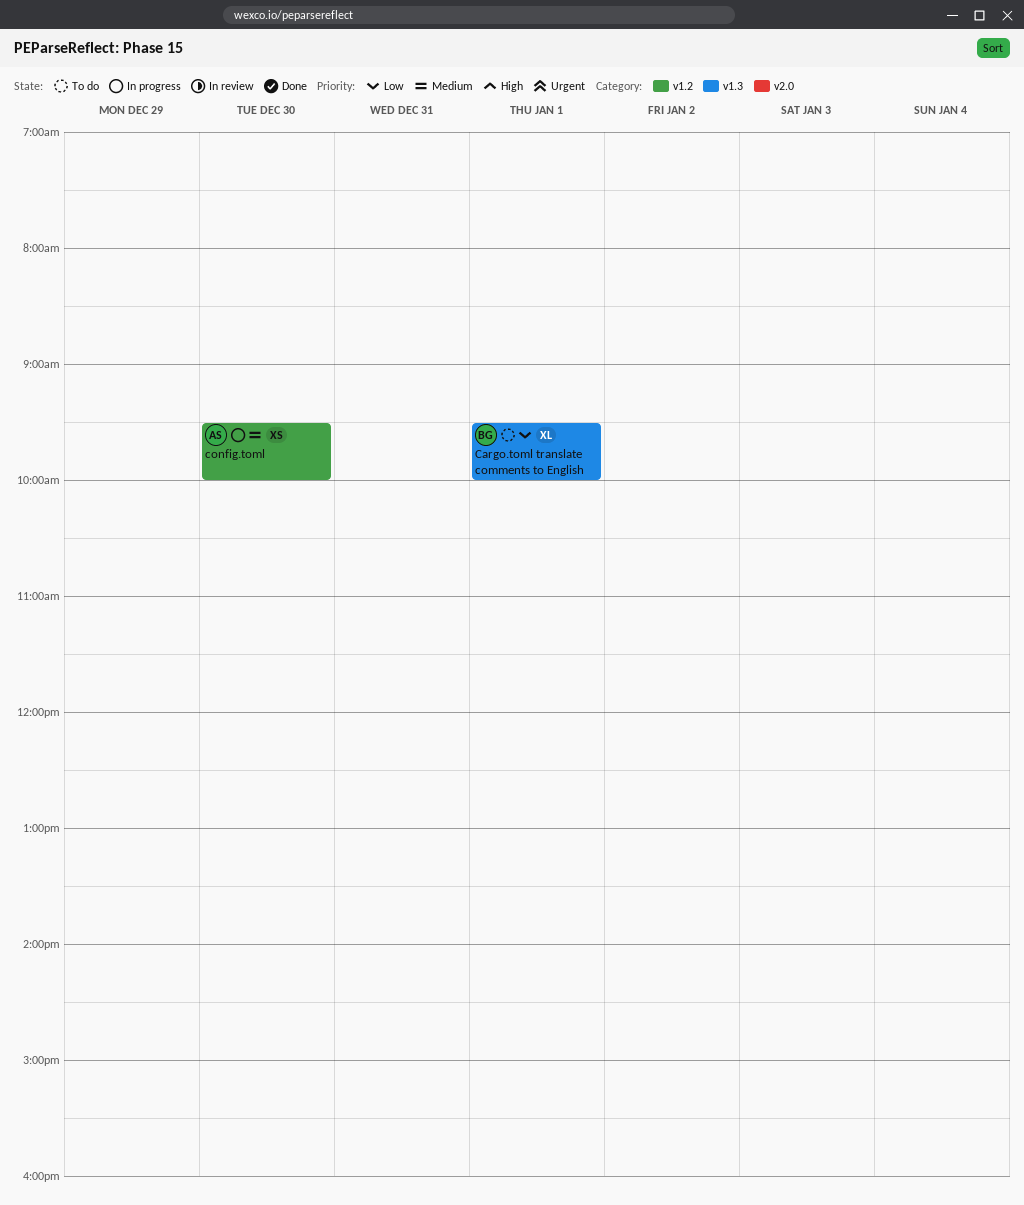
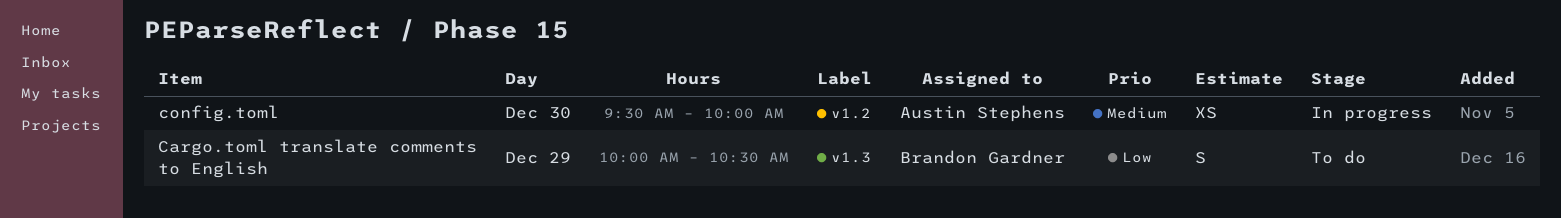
Cargo.toml translate comments to English, estimate: XL -> S
Cargo.toml translate comments to English, day: Jan 1 -> Dec 29
Cargo.toml translate comments to English, begins: 09:30 -> 10:00
Cargo.toml translate comments to English, ends: 10:00 -> 10:30

